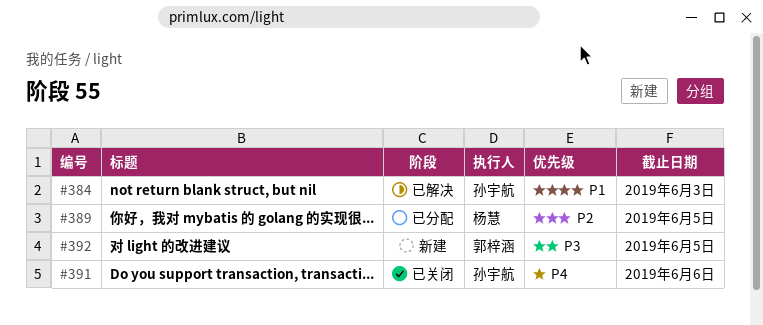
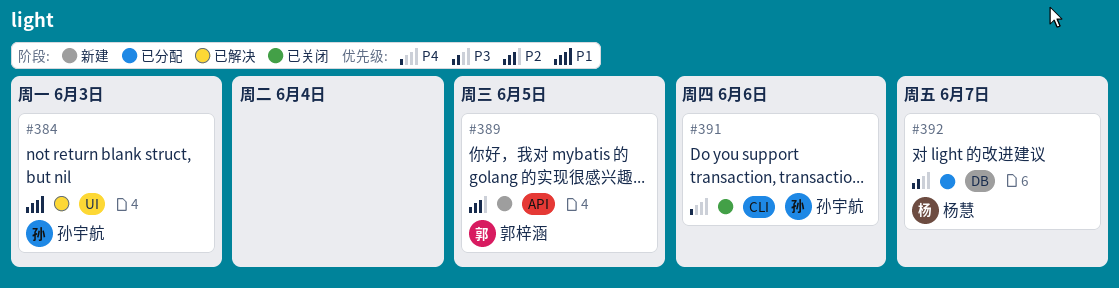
#389, status: 已分配 -> 新建
#389, owner: 杨慧 -> 郭梓涵
#392, status: 新建 -> 已分配
#392, owner: 郭梓涵 -> 杨慧
#392, due: Jun 5 -> Jun 7

